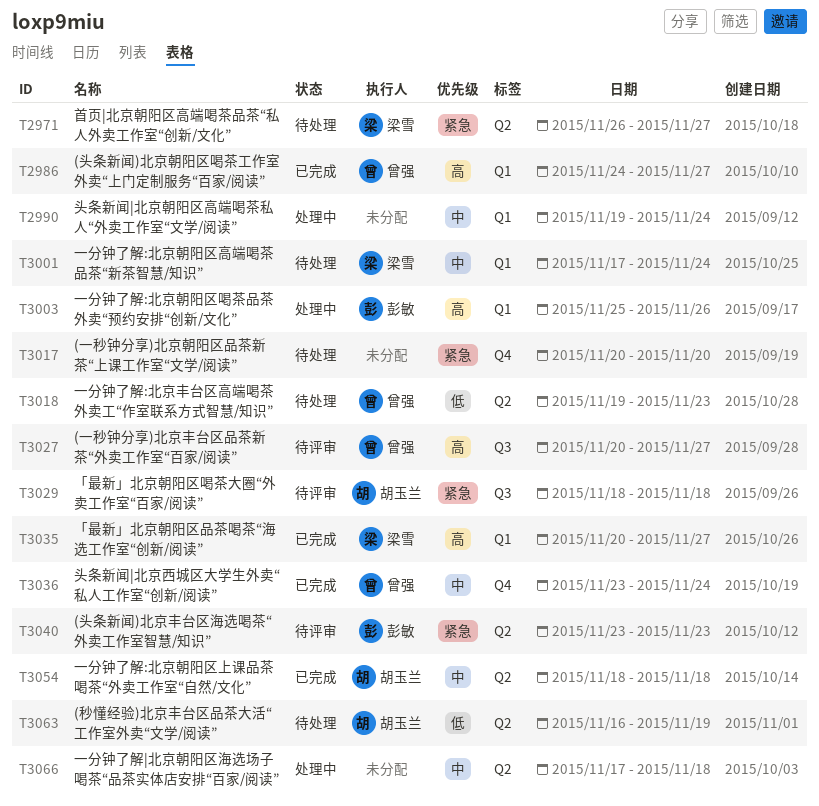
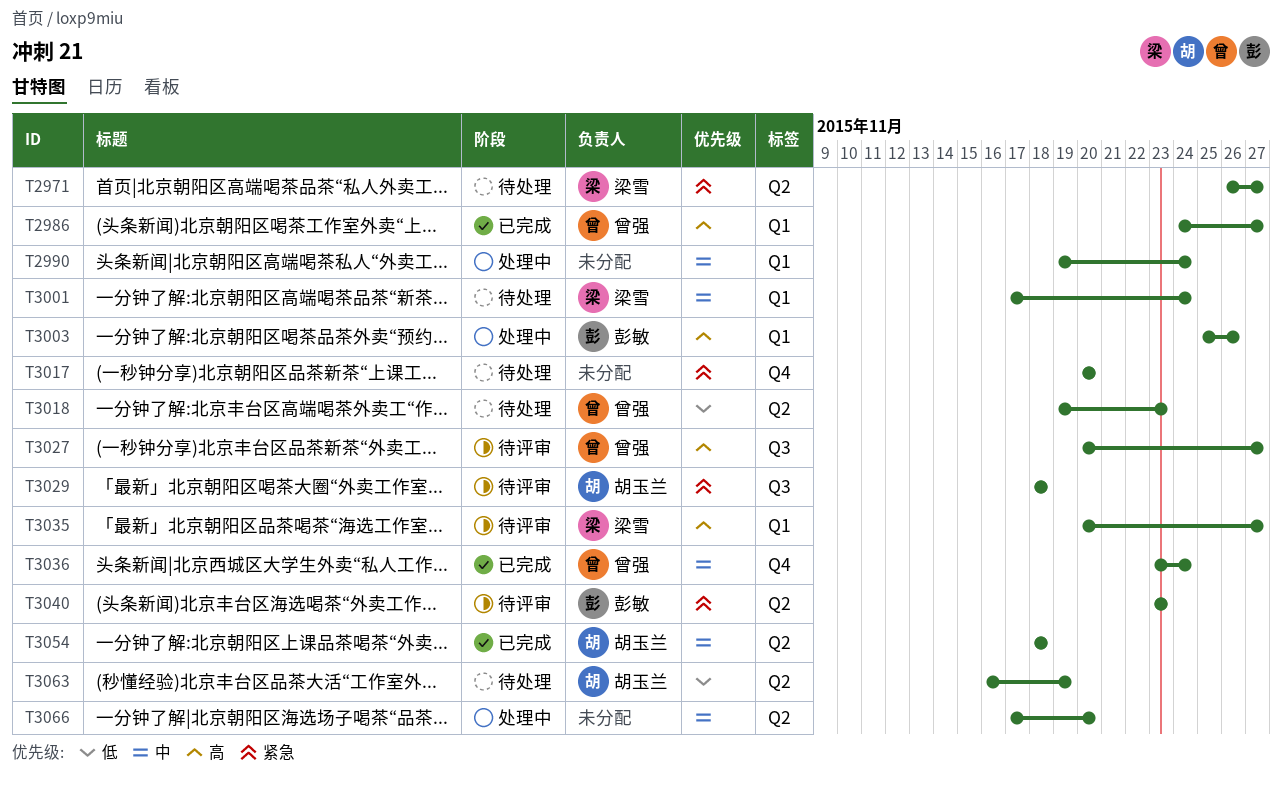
T3035, status: 已完成 -> 待评审
T3066, due: Nov 18 -> Nov 20

